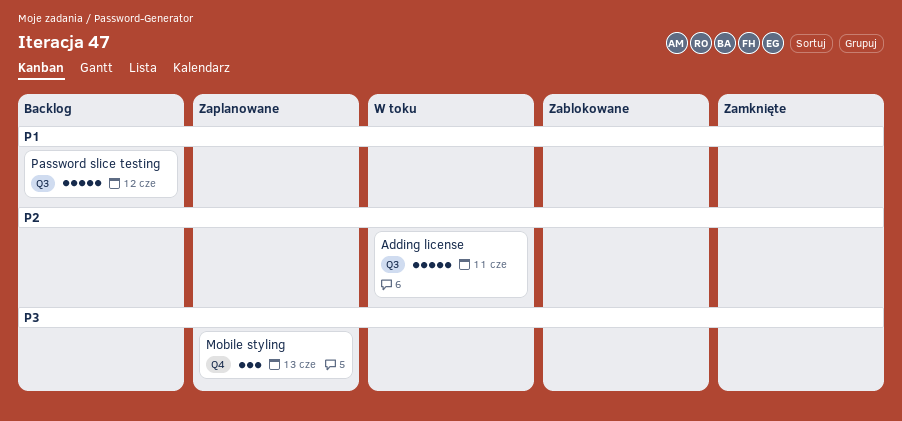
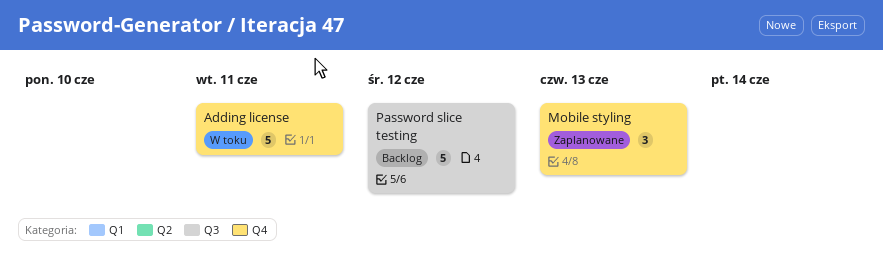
Adding license, label: Q3 -> Q4

